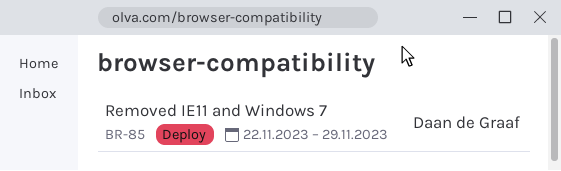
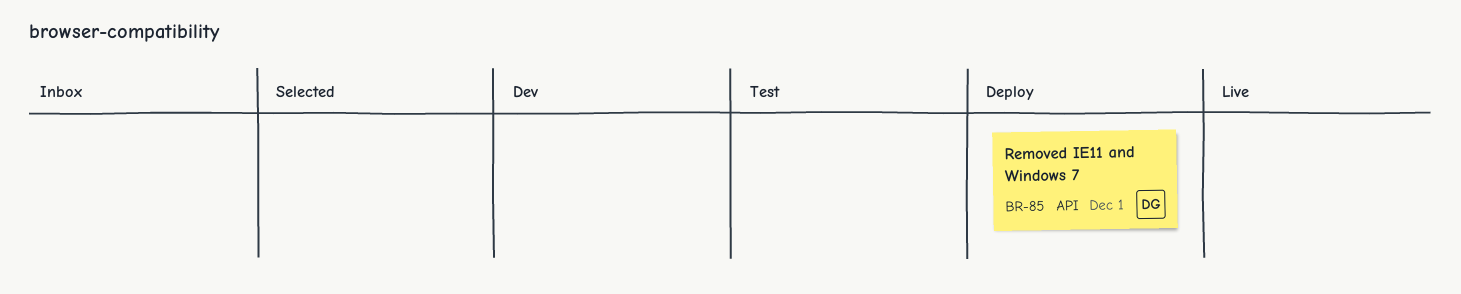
BR-85, due: Nov 29 -> Dec 1

